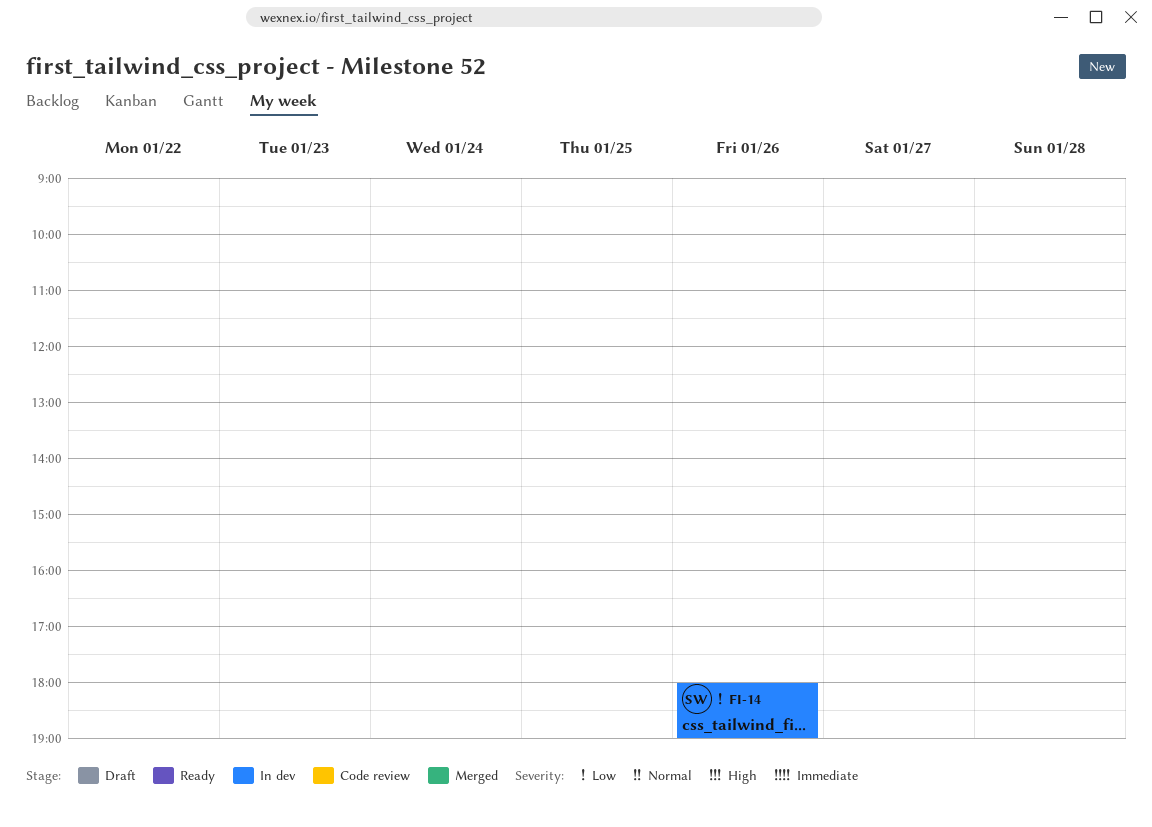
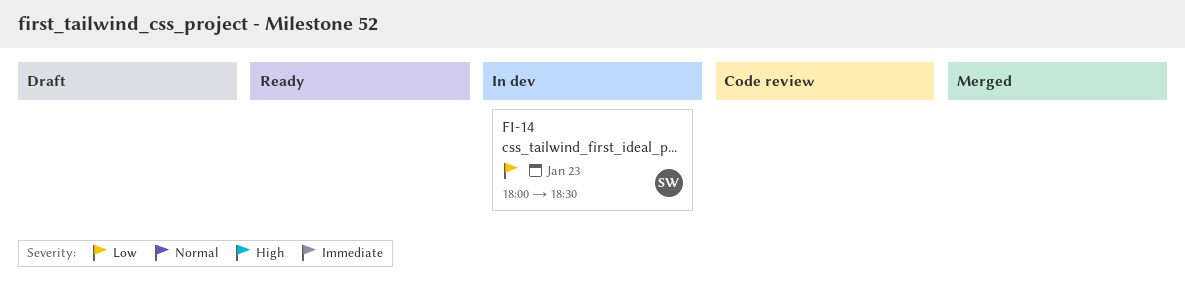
FI-14, day: Jan 26 -> Jan 23
FI-14, ends: 19:00 -> 18:30

